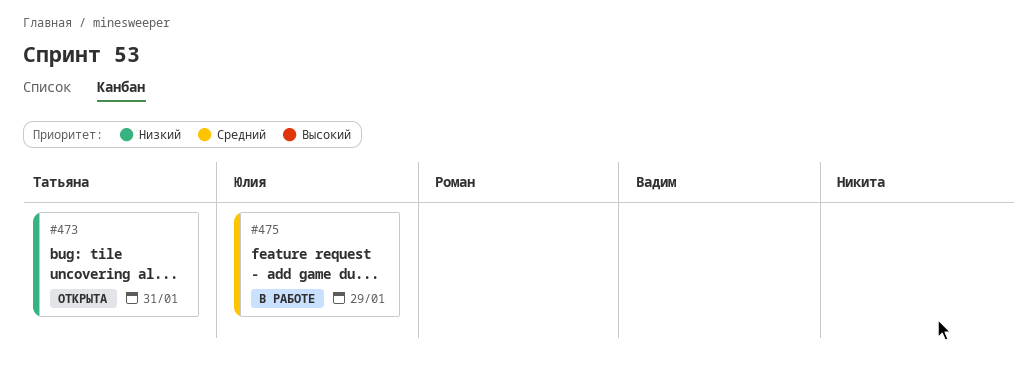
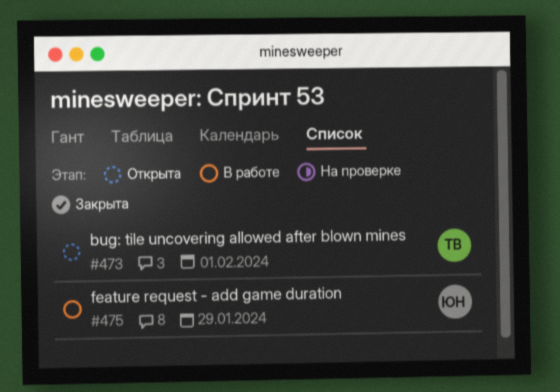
#473, due: Jan 31 -> Feb 1

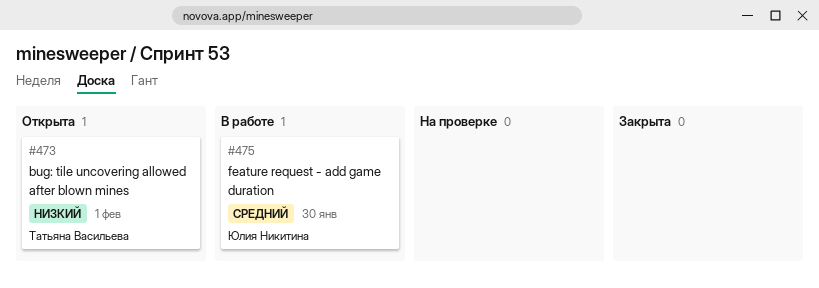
#475, due: Jan 29 -> Jan 30

